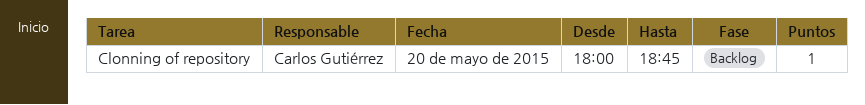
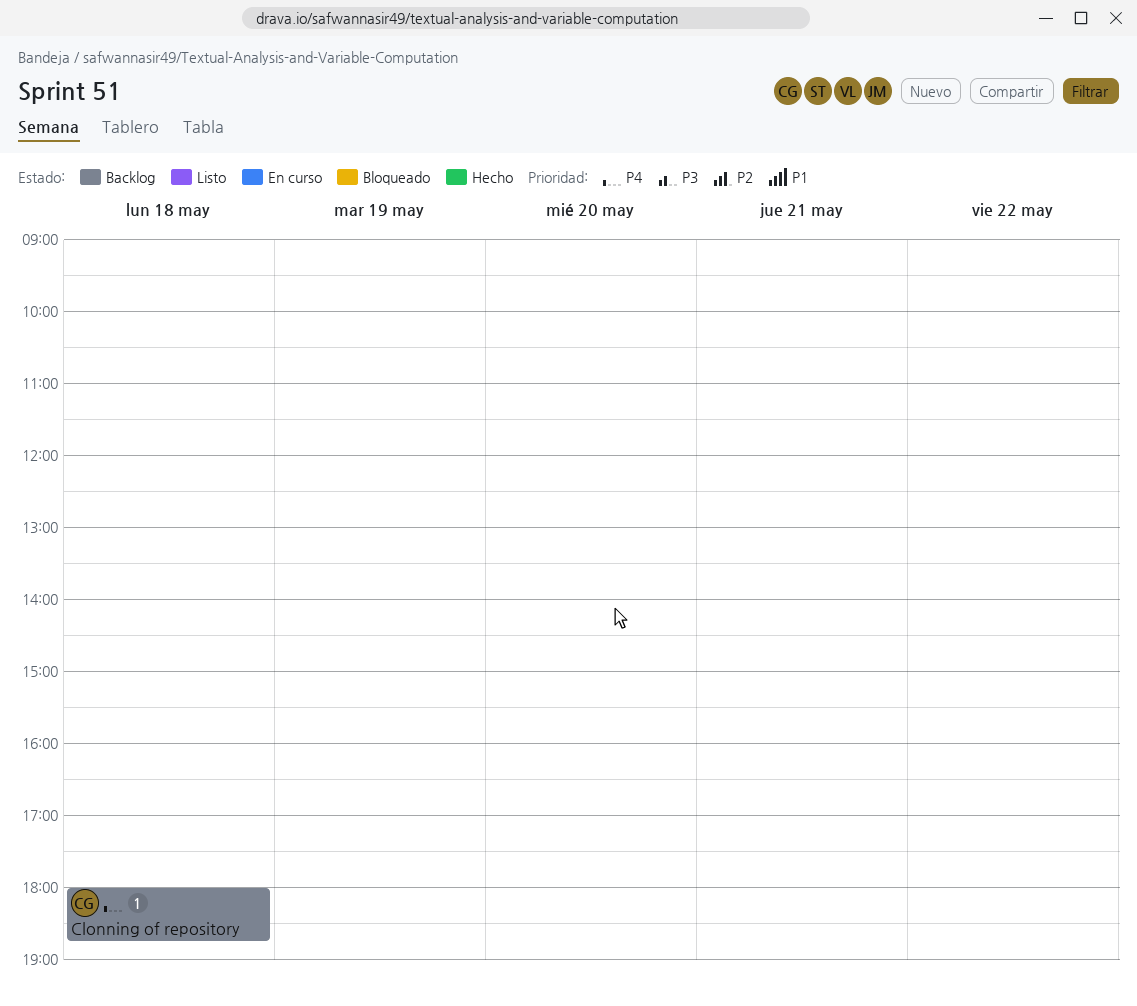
Clonning of repository, day: May 20 -> May 18

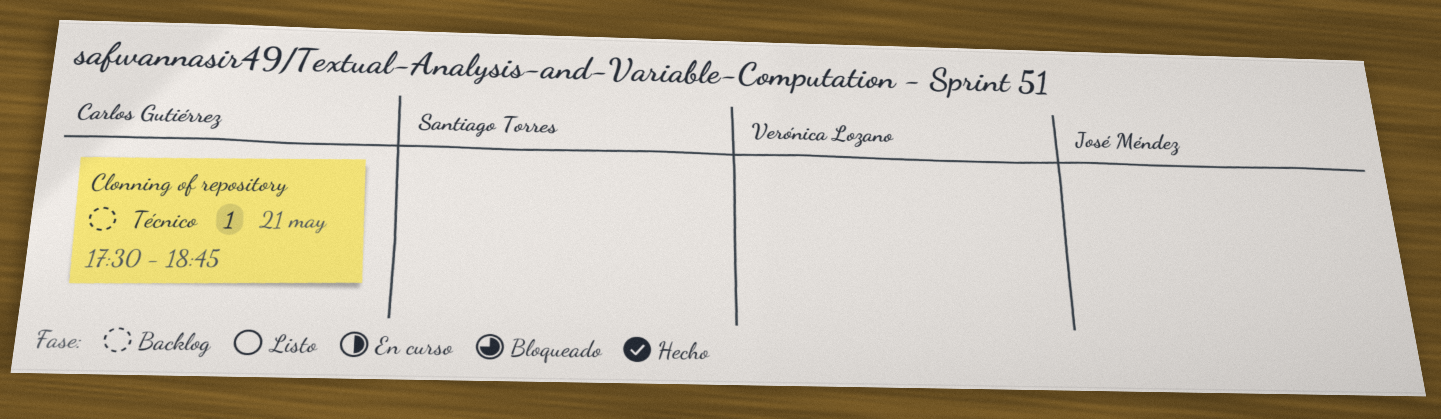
Clonning of repository, day: May 18 -> May 21
Clonning of repository, begins: 18:00 -> 17:30

